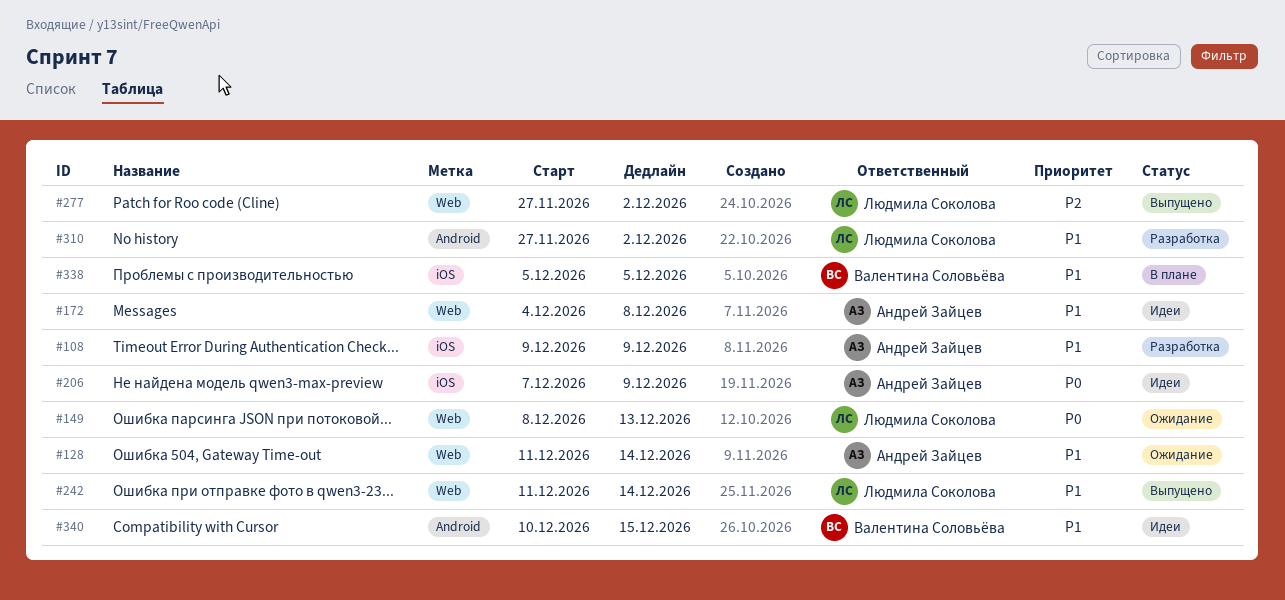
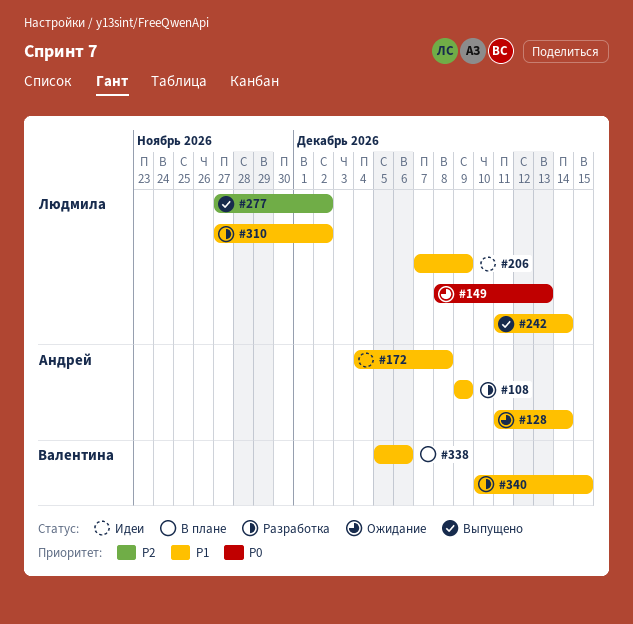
#206, owner: Андрей Зайцев -> Людмила Соколова
#206, priority: P0 -> P1
#338, due: Dec 5 -> Dec 6
#340, status: Идеи -> Разработка

